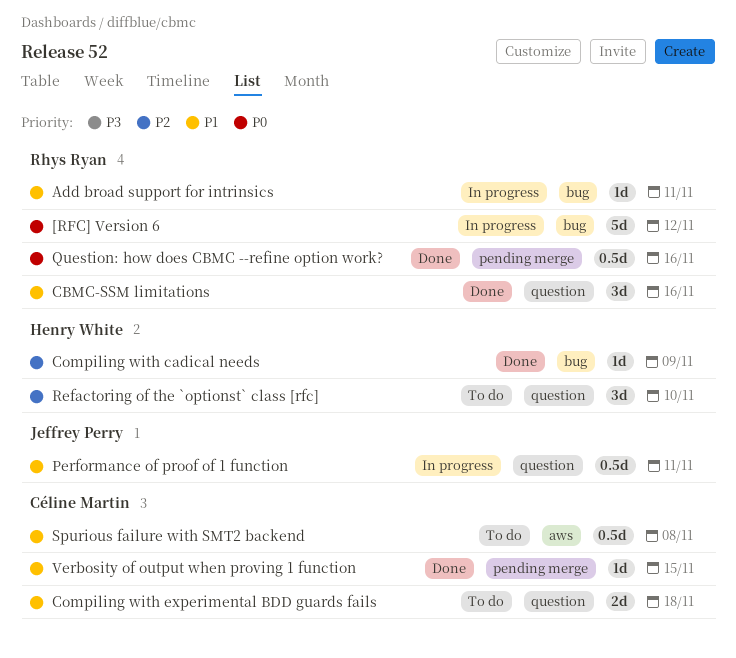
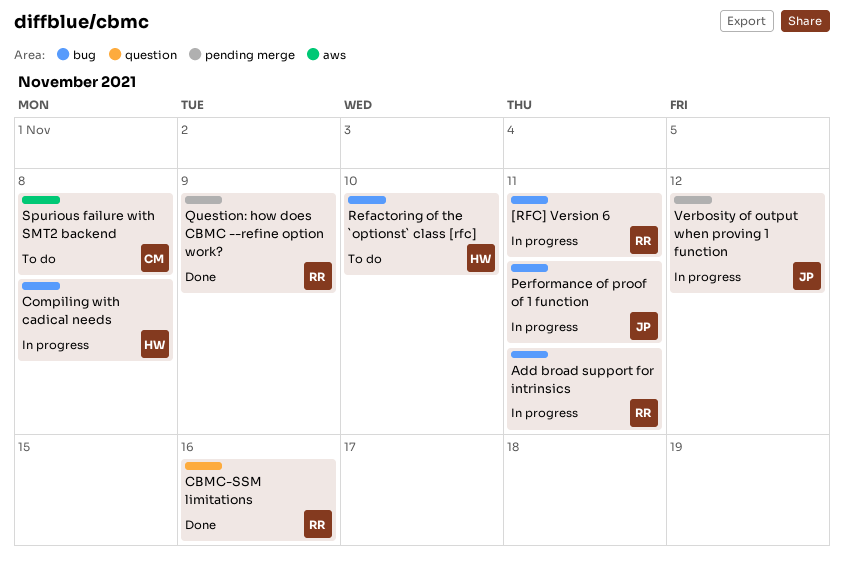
[RFC] Version 6, due: Nov 12 -> Nov 11
Compiling with cadical needs, status: Done -> In progress
Compiling with cadical needs, due: Nov 9 -> Nov 8
Compiling with experimental BDD guards fails: present -> none
Performance of proof of 1 function, label: question -> bug
Question: how does CBMC --refine option work?, due: Nov 16 -> Nov 9
Refactoring of the `optionst` class [rfc], label: question -> bug
Verbosity of output when proving 1 function, status: Done -> In progress
Verbosity of output when proving 1 function, owner: Céline Martin -> Jeffrey Perry
Verbosity of output when proving 1 function, due: Nov 15 -> Nov 12

